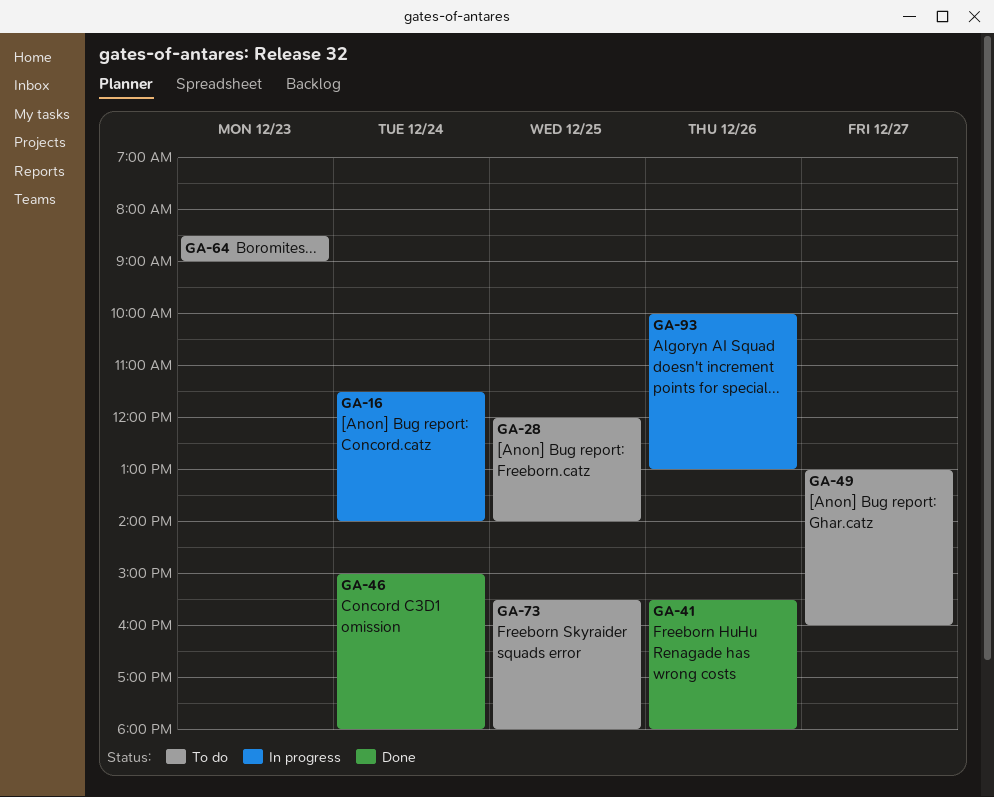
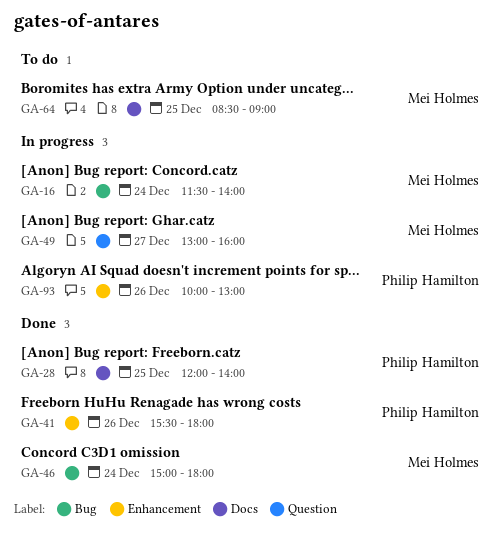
GA-28, status: To do -> Done
GA-49, status: To do -> In progress
GA-64, day: Dec 23 -> Dec 25
GA-73: present -> none

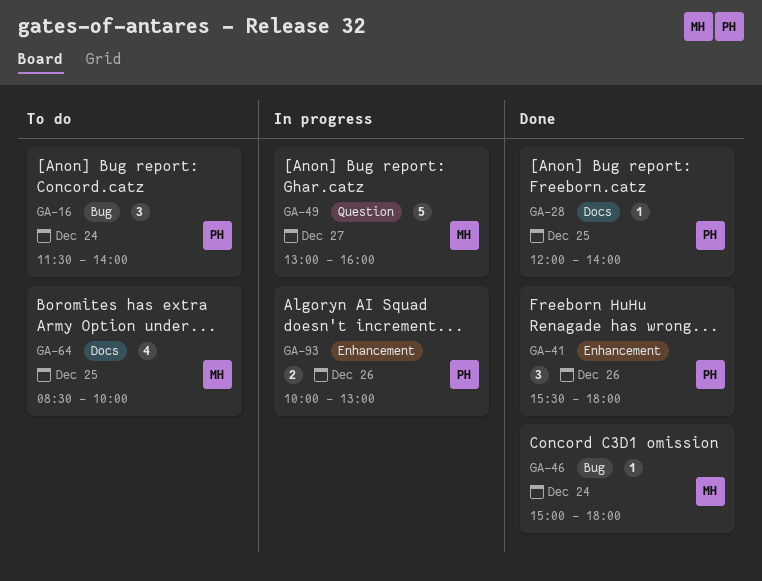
GA-16, status: In progress -> To do
GA-16, owner: Mei Holmes -> Philip Hamilton
GA-64, ends: 09:00 -> 10:00

